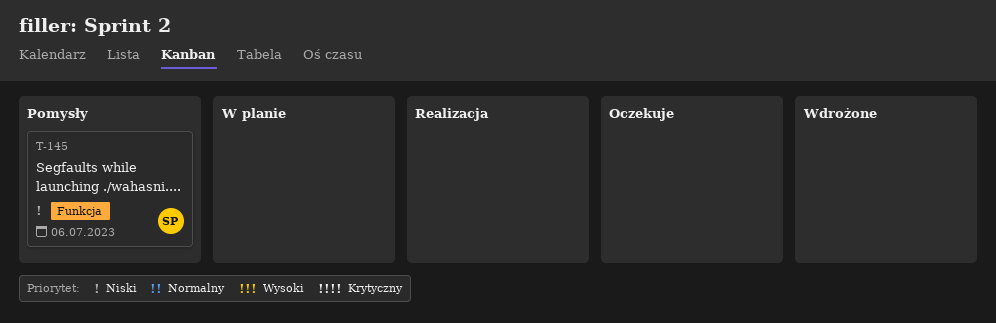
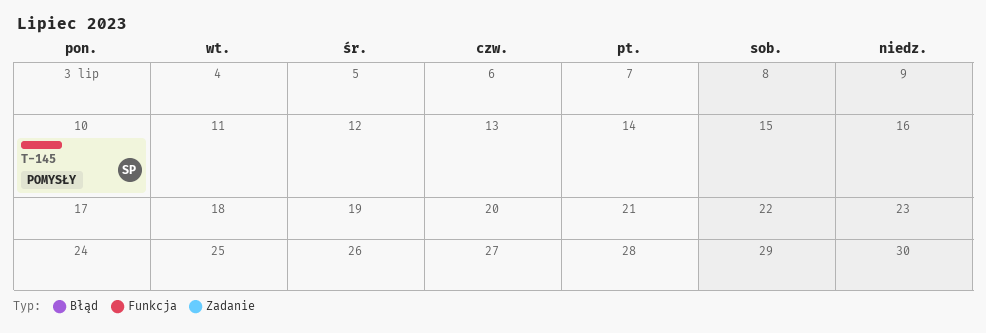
T-145, due: Jul 6 -> Jul 10

